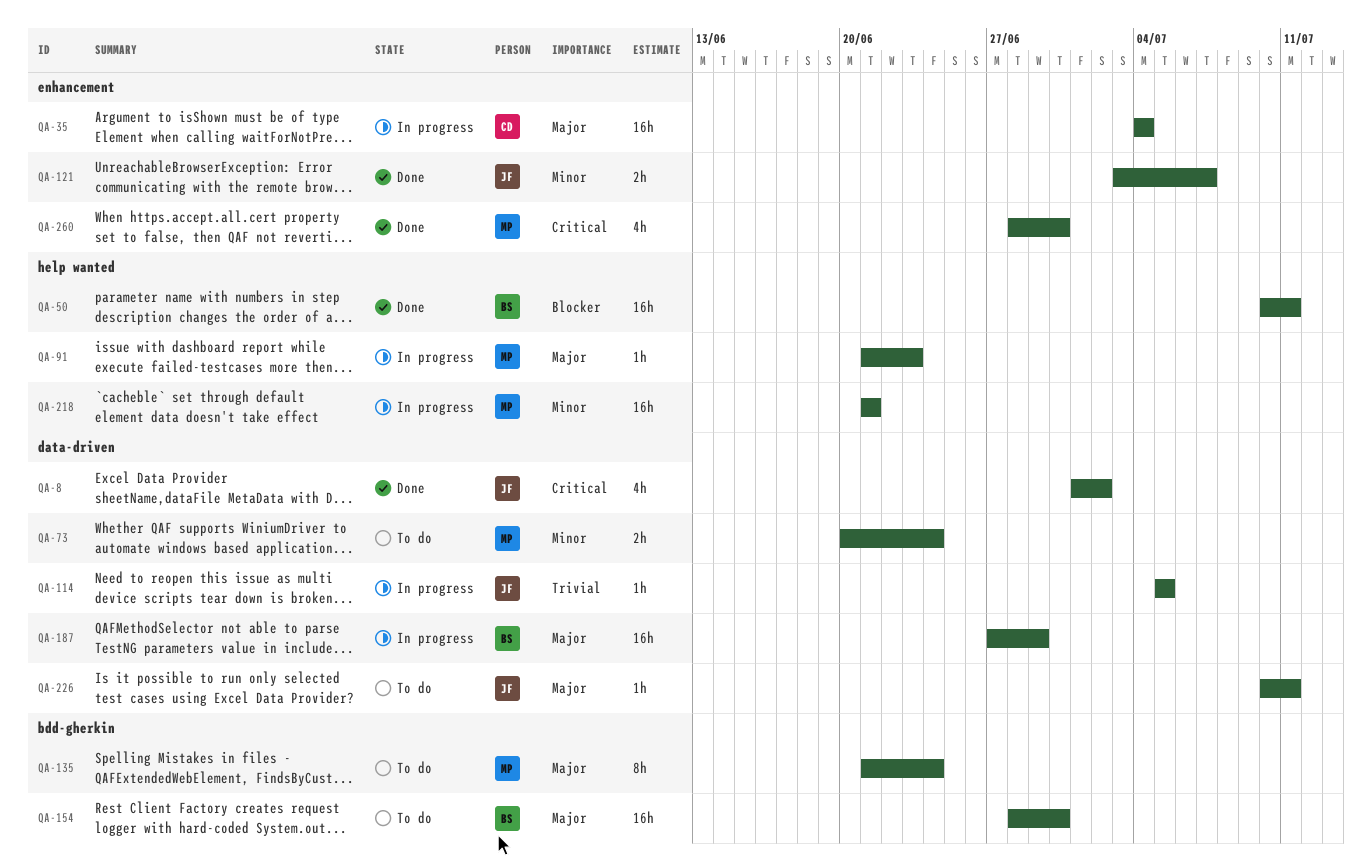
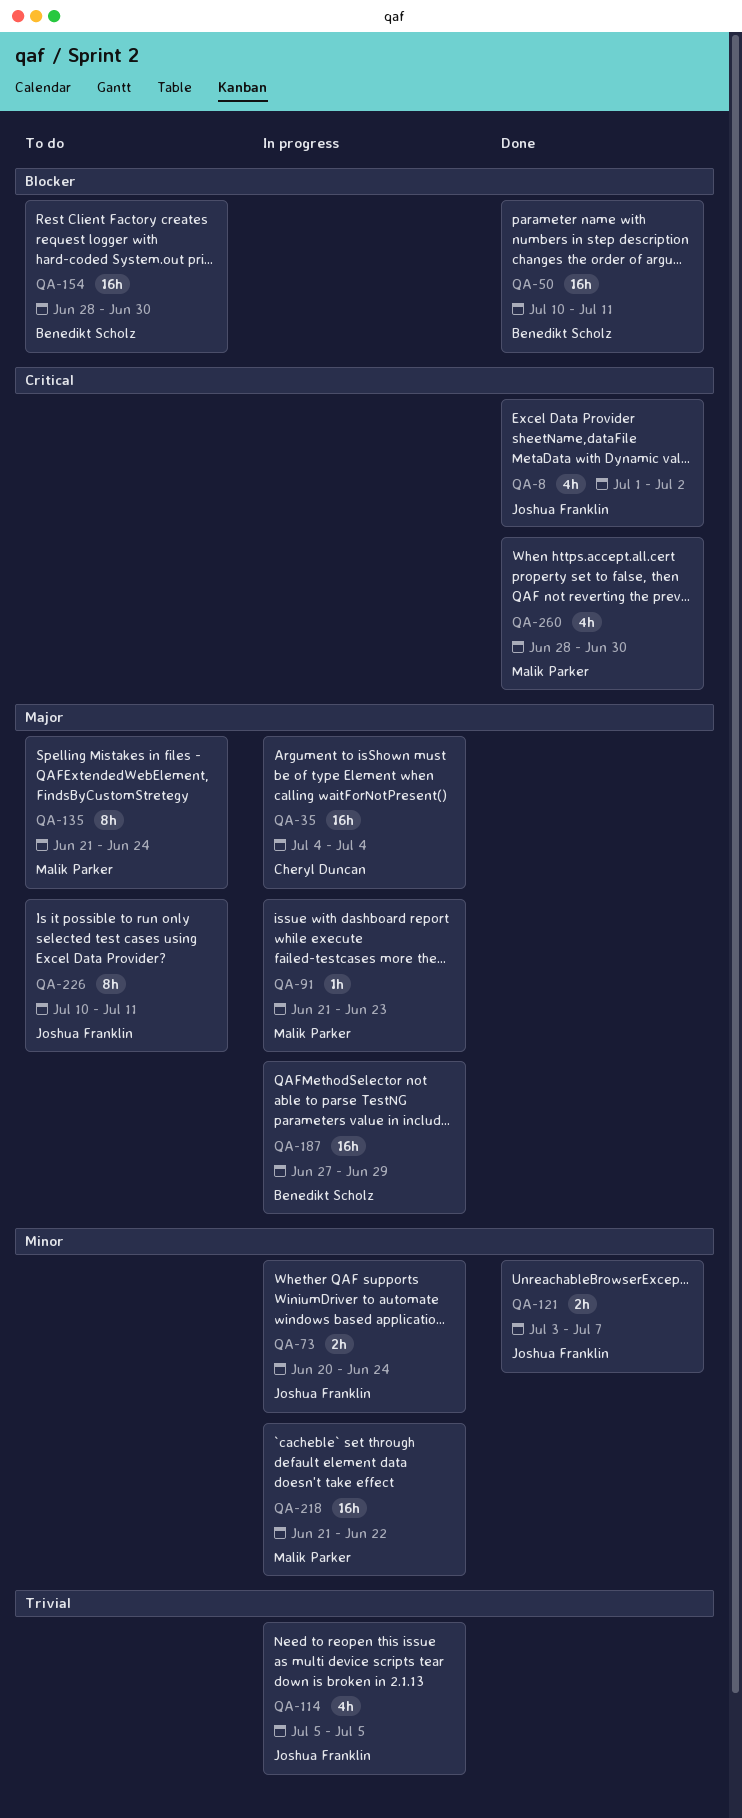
QA-73, status: To do -> In progress
QA-73, owner: Malik Parker -> Joshua Franklin
QA-114, estimate: 1h -> 4h
QA-154, priority: Major -> Blocker
QA-218, due: Jun 21 -> Jun 22
QA-226, estimate: 1h -> 8h

